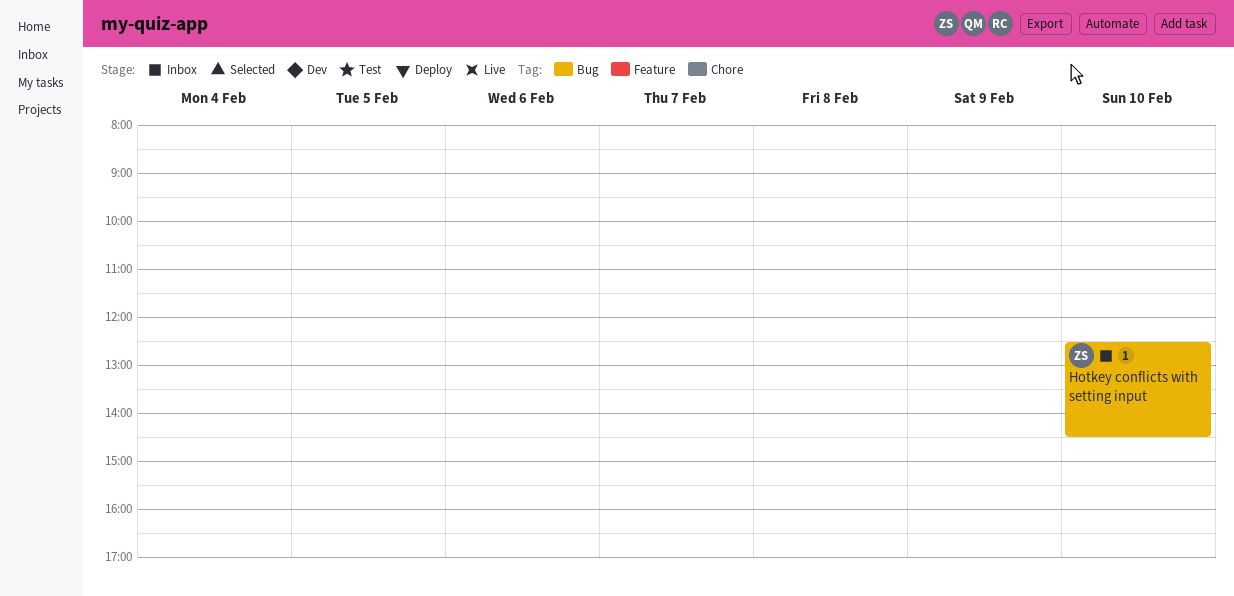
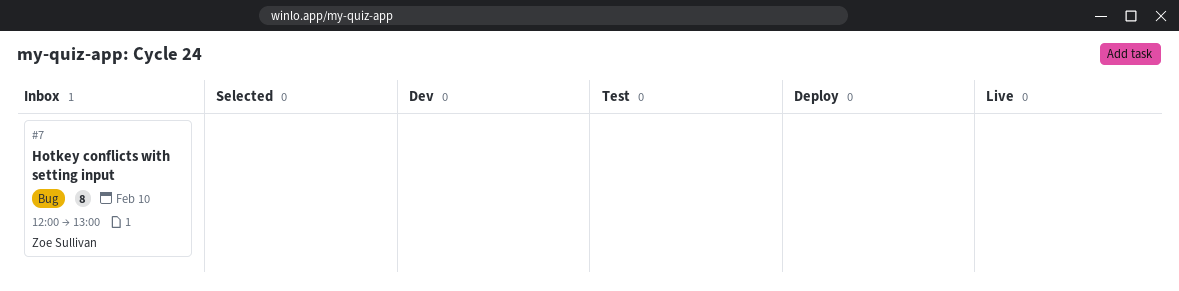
Hotkey conflicts with setting input, estimate: 1 -> 8
Hotkey conflicts with setting input, begins: 12:30 -> 12:00
Hotkey conflicts with setting input, ends: 14:30 -> 13:00

